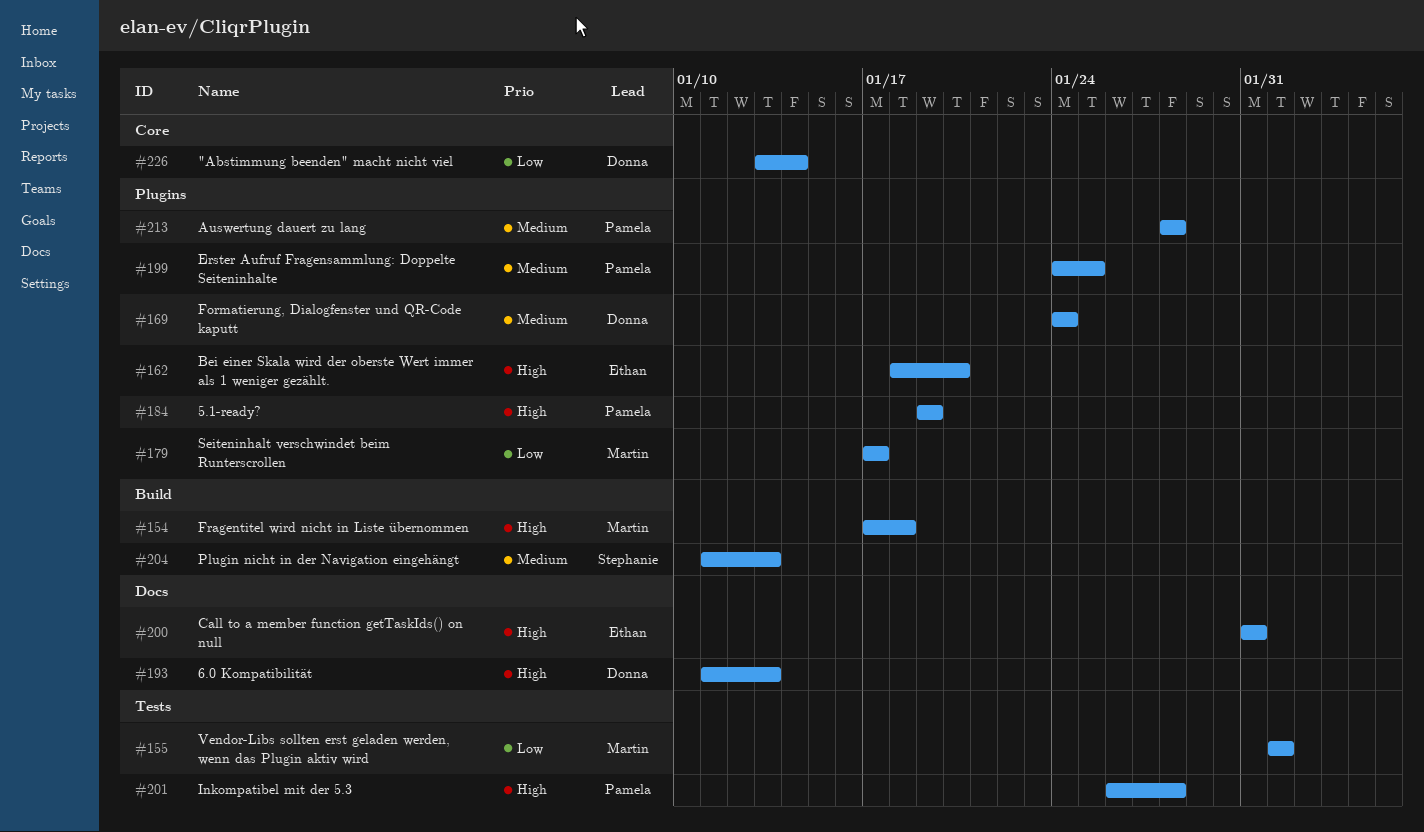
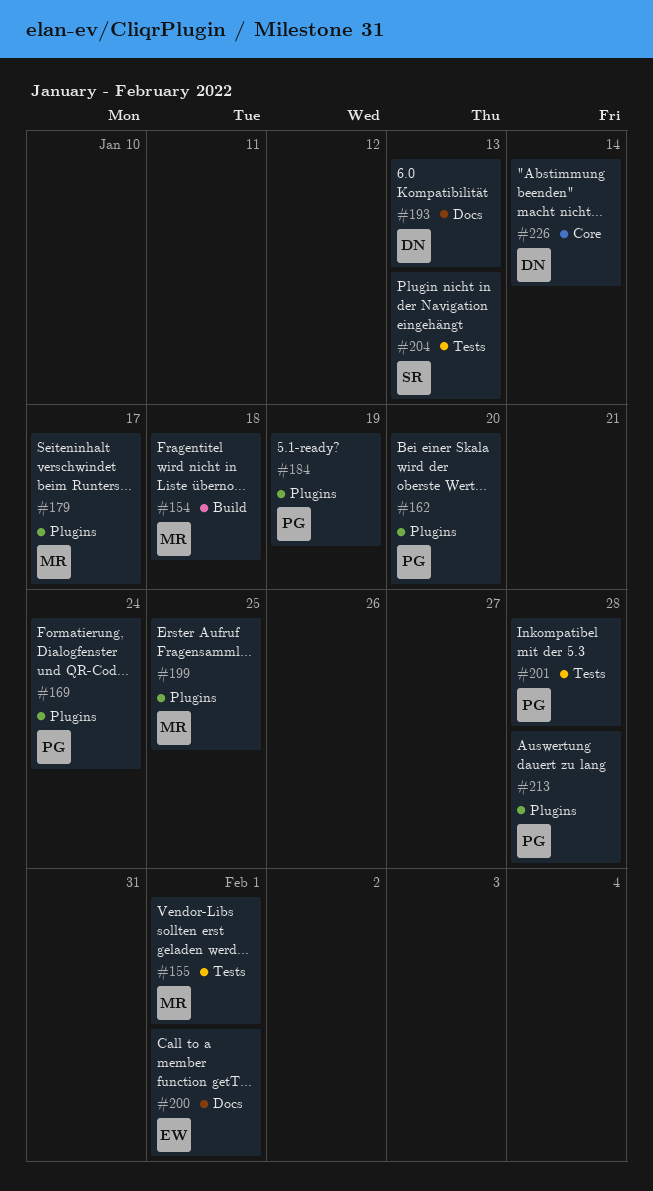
#162, owner: Ethan -> Pamela
#169, owner: Donna -> Pamela
#199, owner: Pamela -> Martin
#200, due: Jan 31 -> Feb 1
#204, label: Build -> Tests

